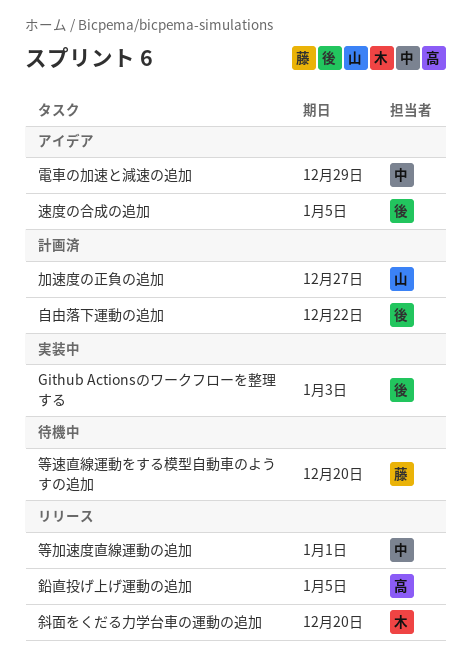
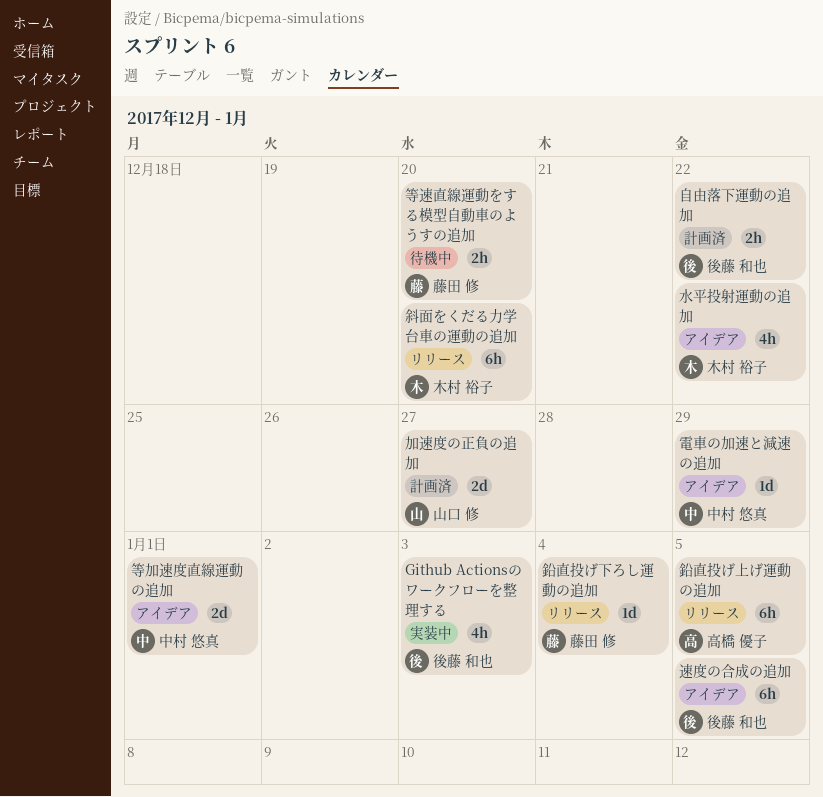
水平投射運動の追加: none -> present
等加速度直線運動の追加, status: リリース -> アイデア
鉛直投げ下ろし運動の追加: none -> present

